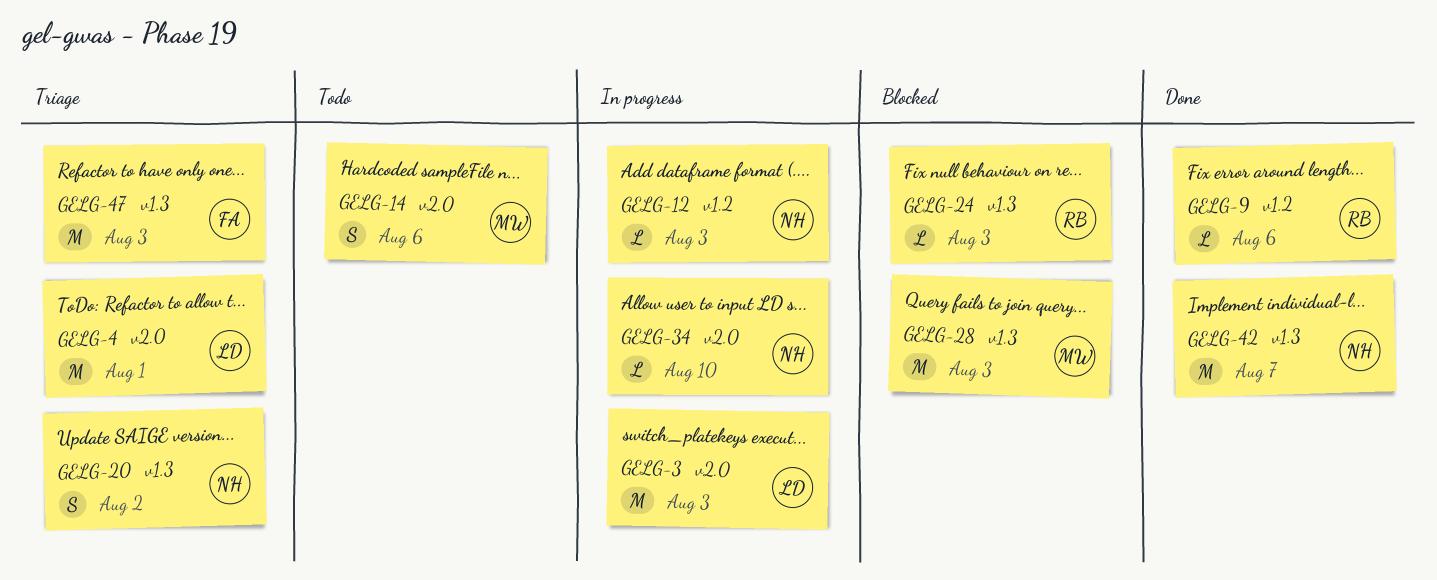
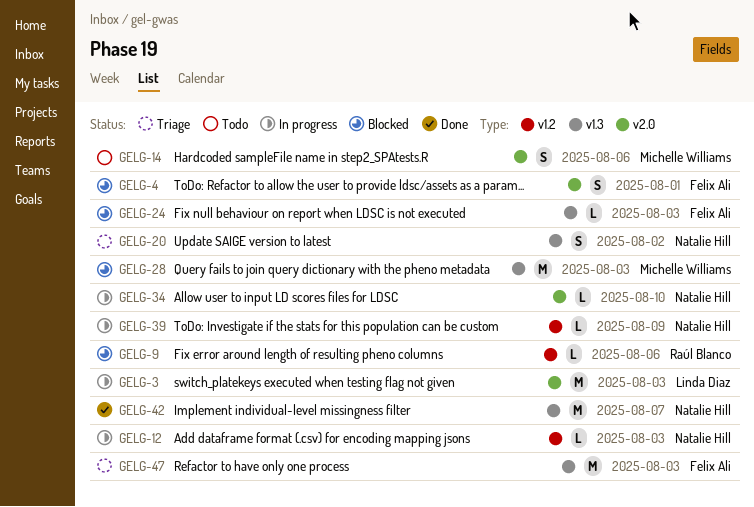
GELG-4, status: Triage -> Blocked
GELG-4, owner: Linda Diaz -> Felix Ali
GELG-4, estimate: M -> S
GELG-9, status: Done -> Blocked
GELG-24, owner: Raúl Blanco -> Felix Ali
GELG-39: none -> present

